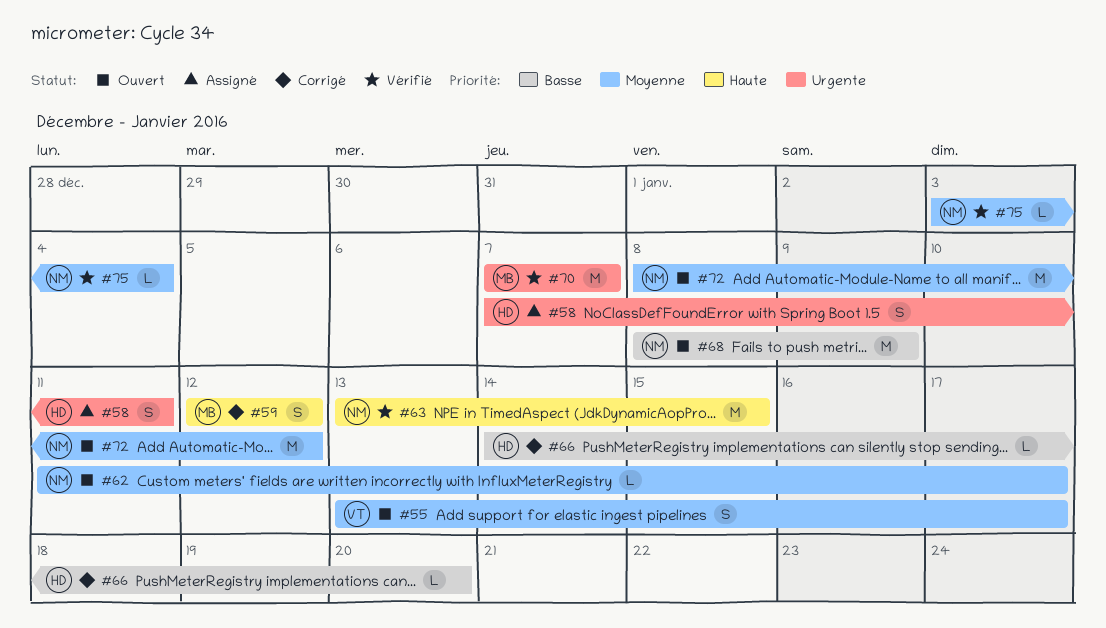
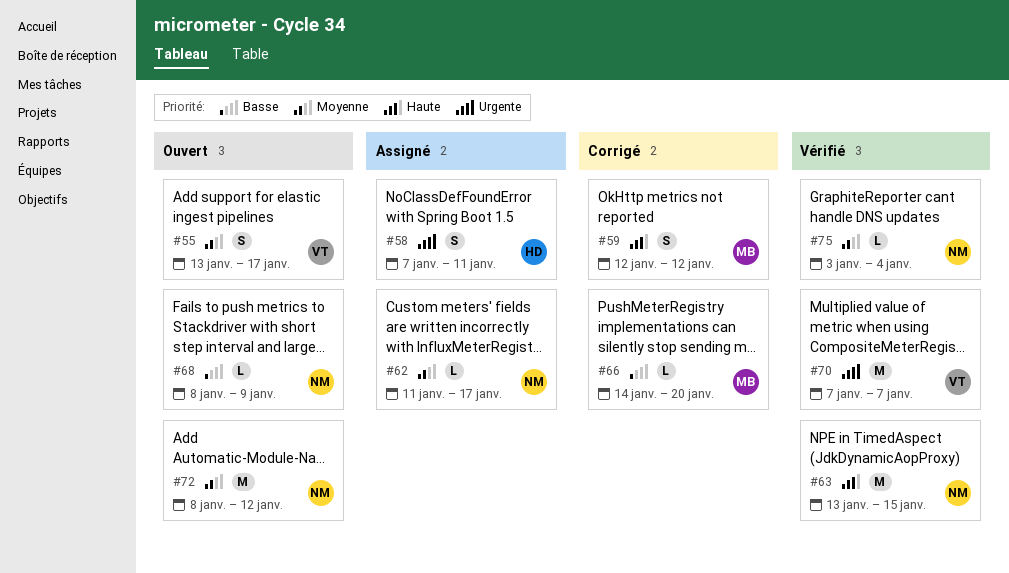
#62, status: Ouvert -> Assigné
#66, owner: HD -> MB
#68, estimate: M -> L
#70, owner: MB -> VT

